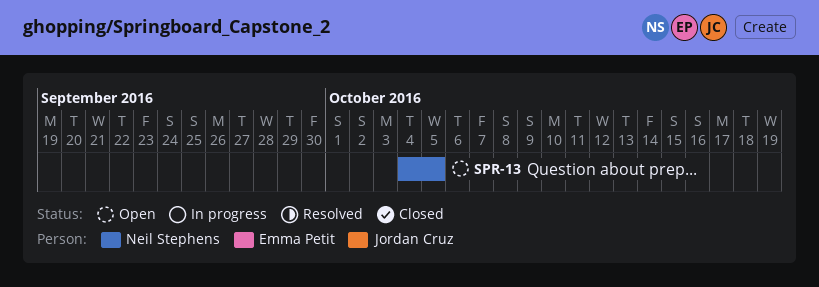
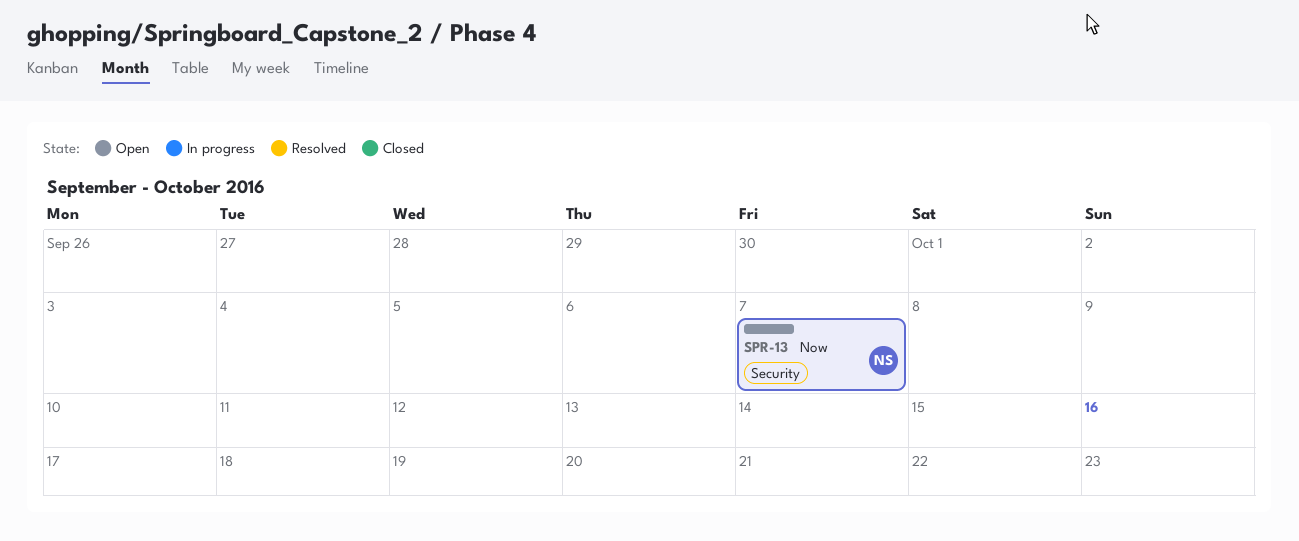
SPR-13, due: Oct 5 -> Oct 7

